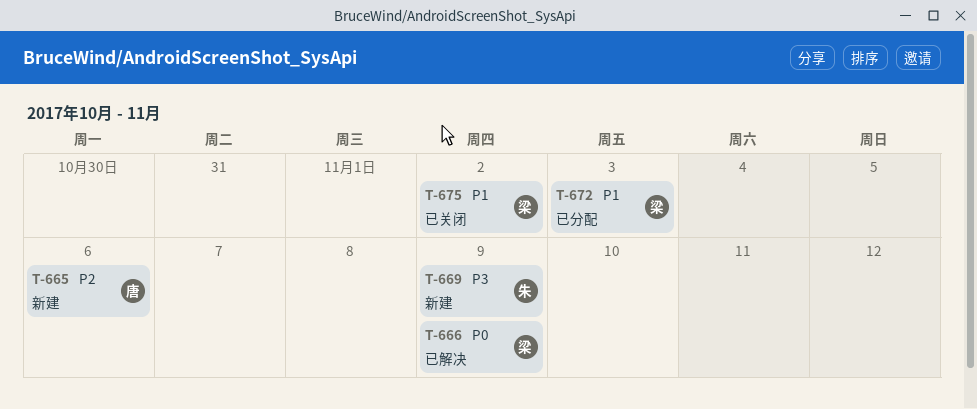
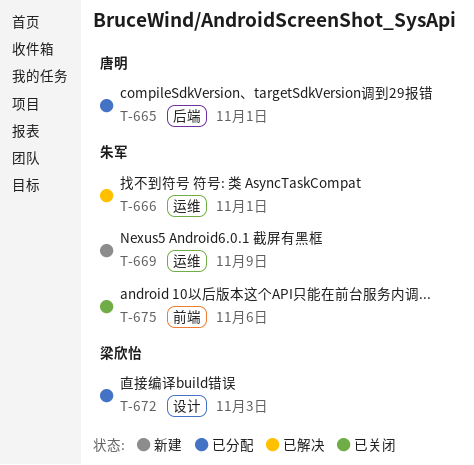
T-665, status: 新建 -> 已分配
T-665, due: Nov 6 -> Nov 1
T-666, owner: 梁欣怡 -> 朱军
T-666, due: Nov 9 -> Nov 1
T-675, owner: 梁欣怡 -> 朱军
T-675, due: Nov 2 -> Nov 6

